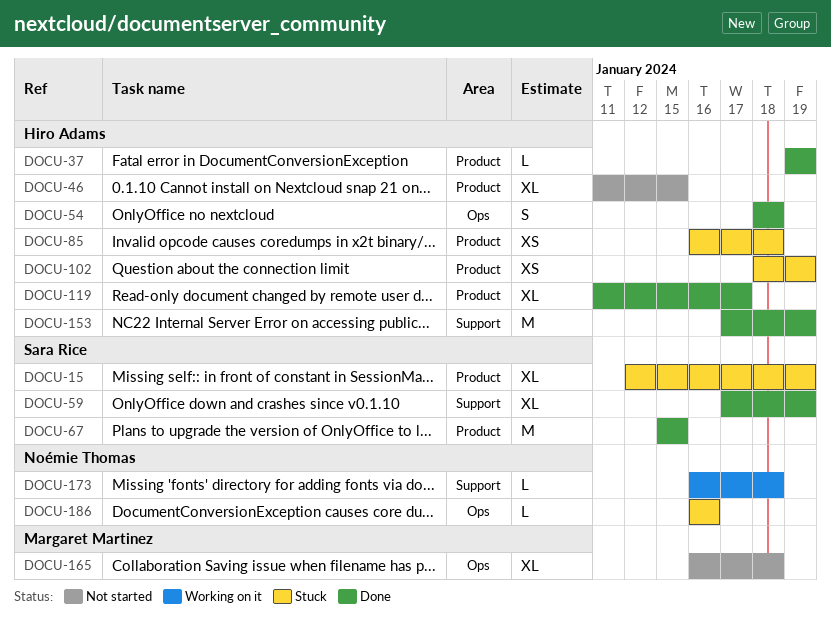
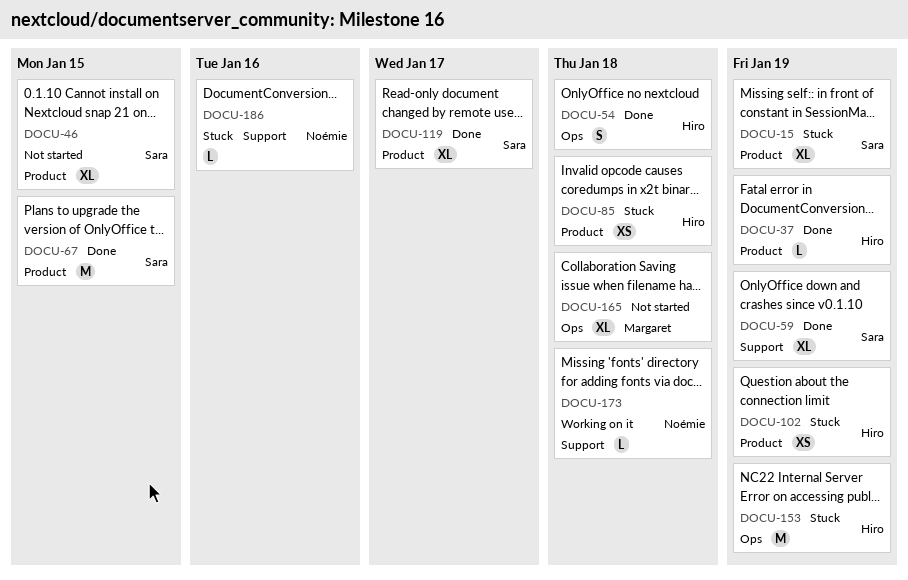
DOCU-46, owner: Hiro Adams -> Sara Rice
DOCU-119, owner: Hiro Adams -> Sara Rice
DOCU-153, status: Done -> Stuck
DOCU-153, label: Support -> Ops
DOCU-186, label: Ops -> Support

